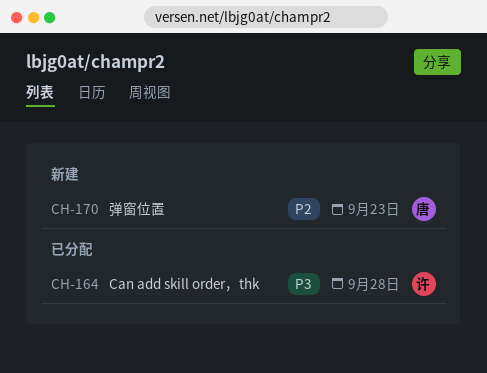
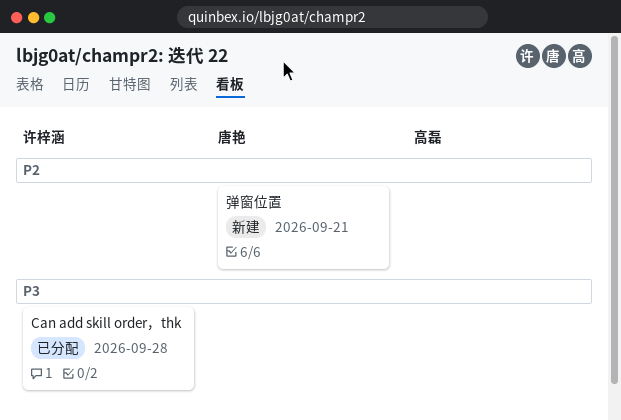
弹窗位置, due: Sep 23 -> Sep 21

